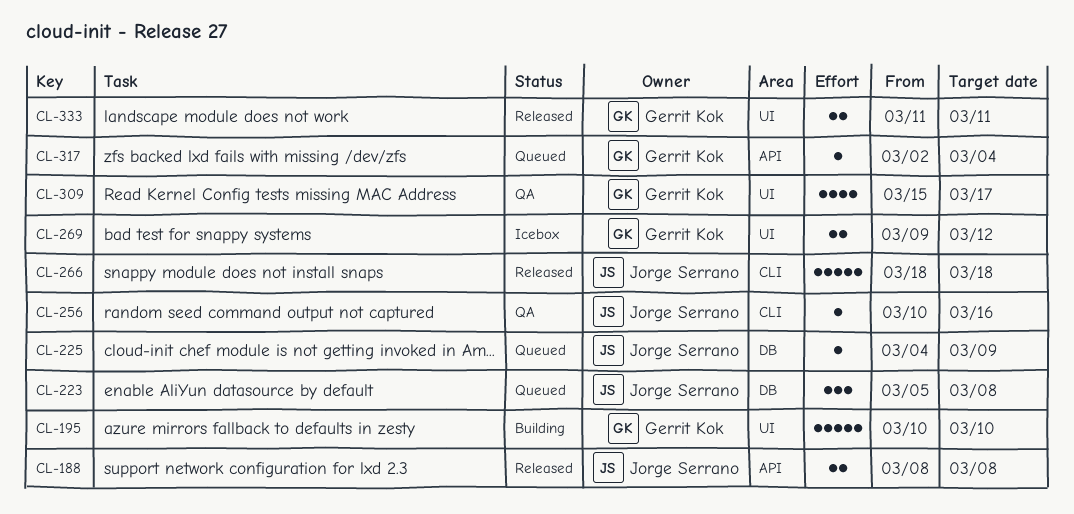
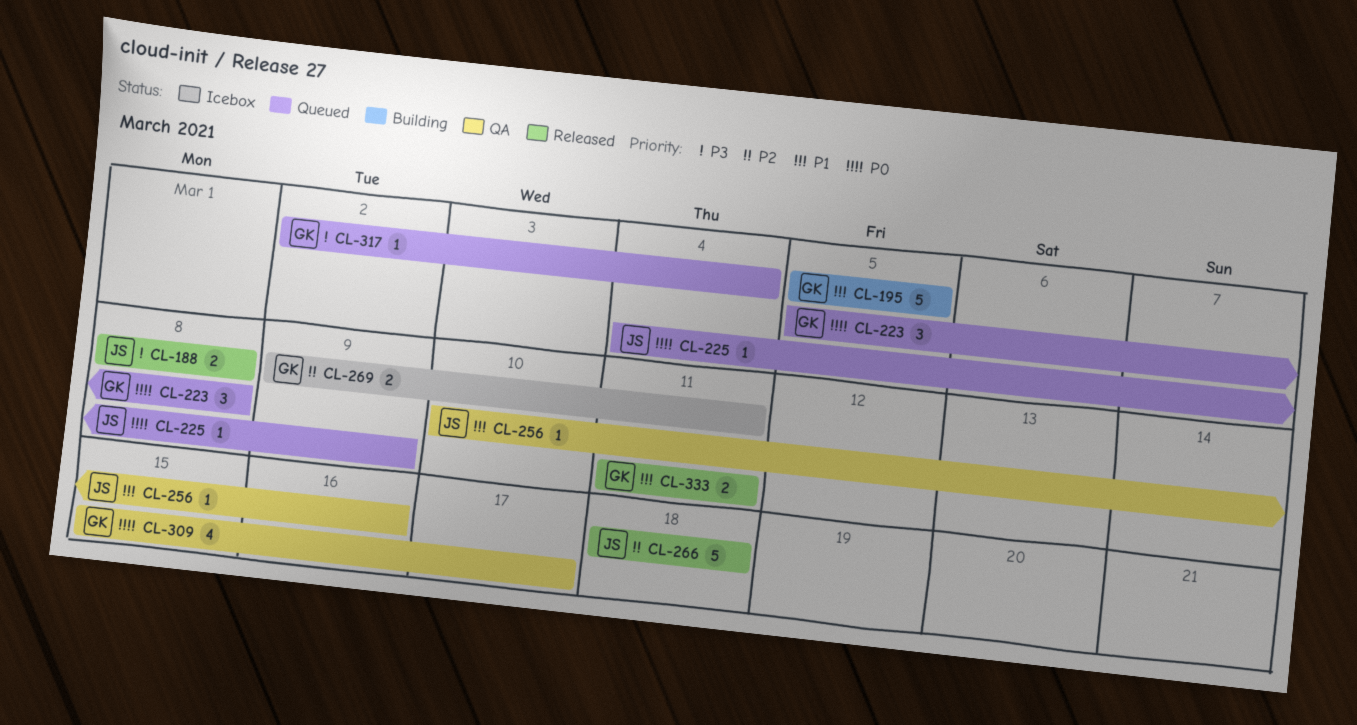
CL-195, start: Mar 10 -> Mar 5
CL-195, due: Mar 10 -> Mar 5
CL-223, owner: Jorge Serrano -> Gerrit Kok
CL-269, due: Mar 12 -> Mar 11

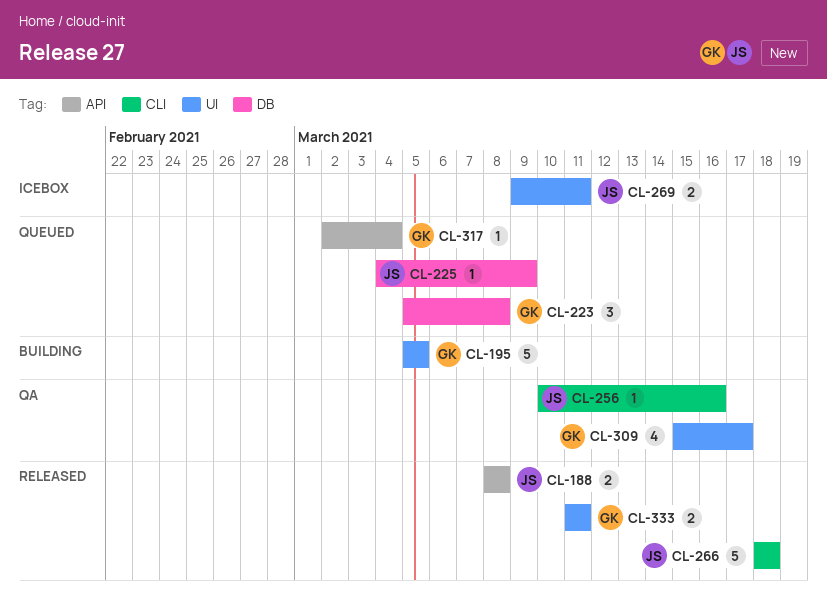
CL-269, owner: GK -> JS

